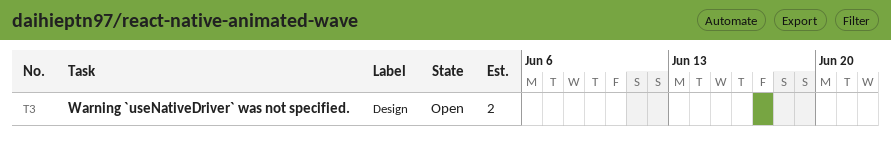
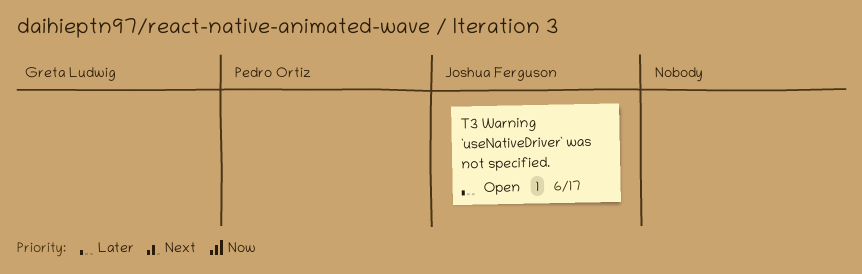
T3, estimate: 2 -> 1

